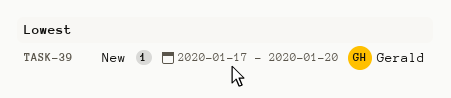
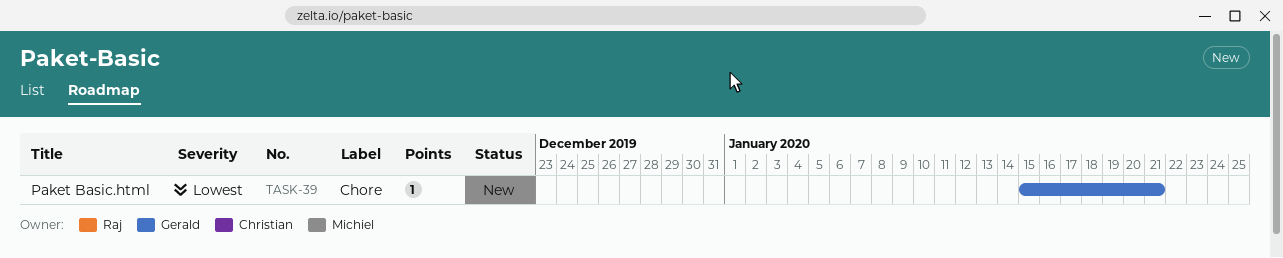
TASK-39, start: Jan 17 -> Jan 15
TASK-39, due: Jan 20 -> Jan 21

